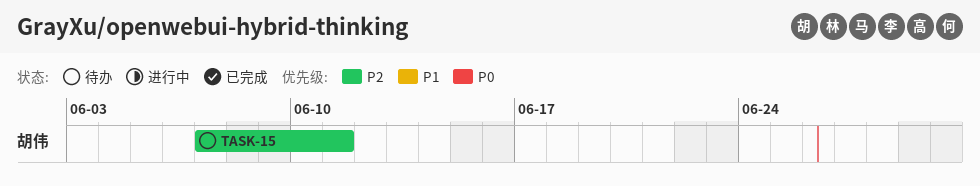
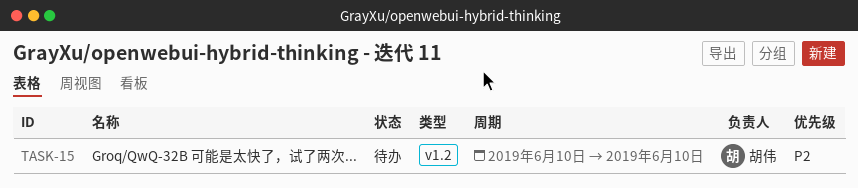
TASK-15, start: Jun 7 -> Jun 10
TASK-15, due: Jun 11 -> Jun 10

